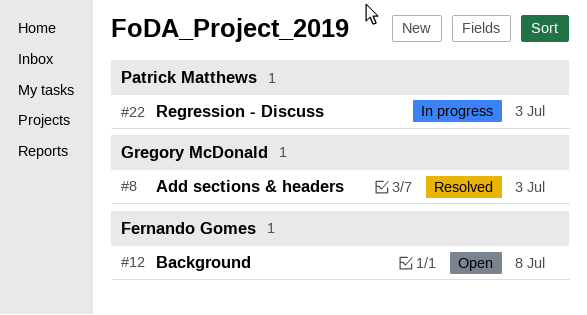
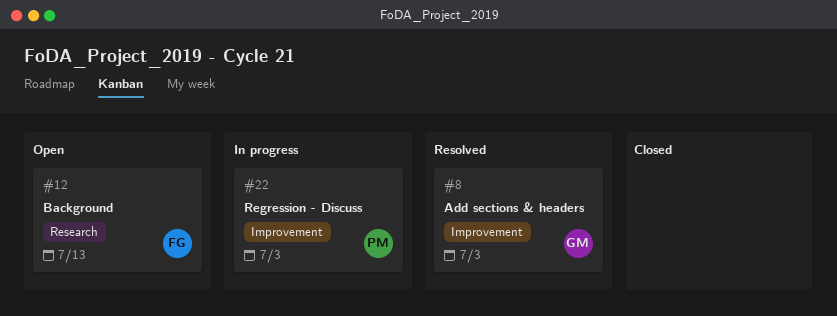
#12, due: Jul 8 -> Jul 13

